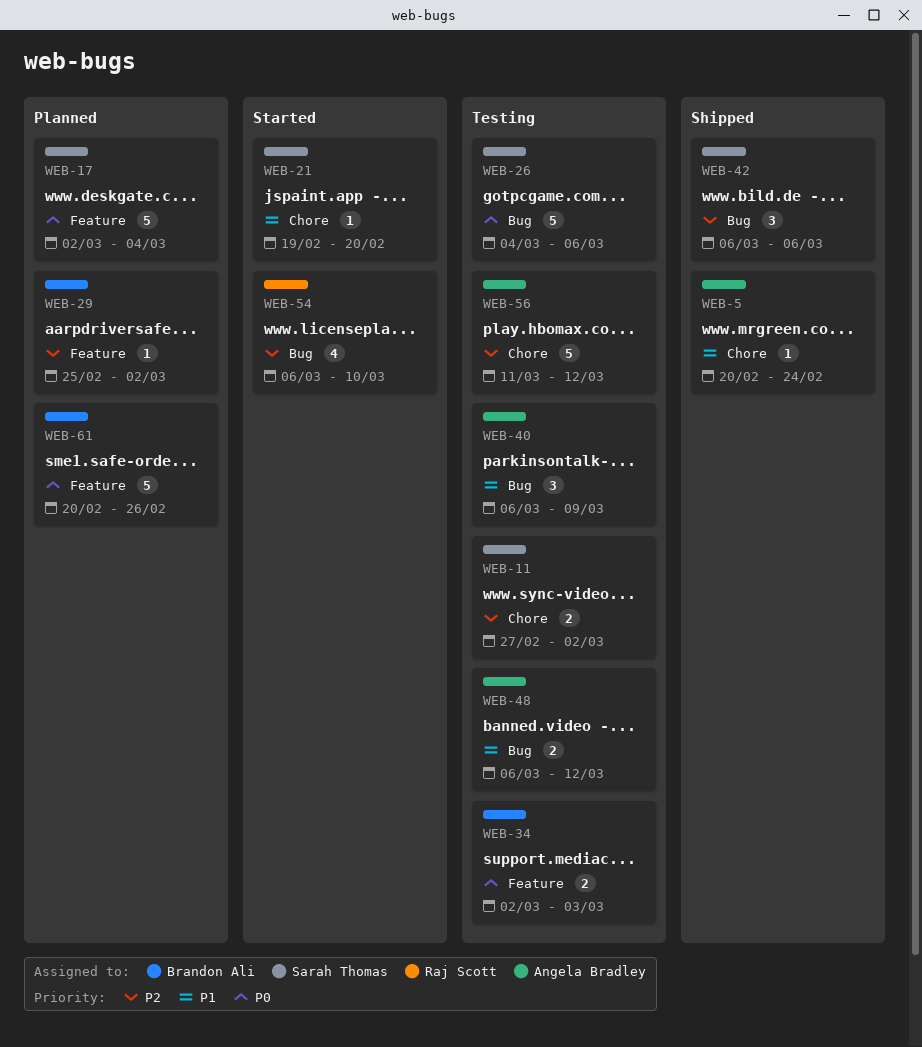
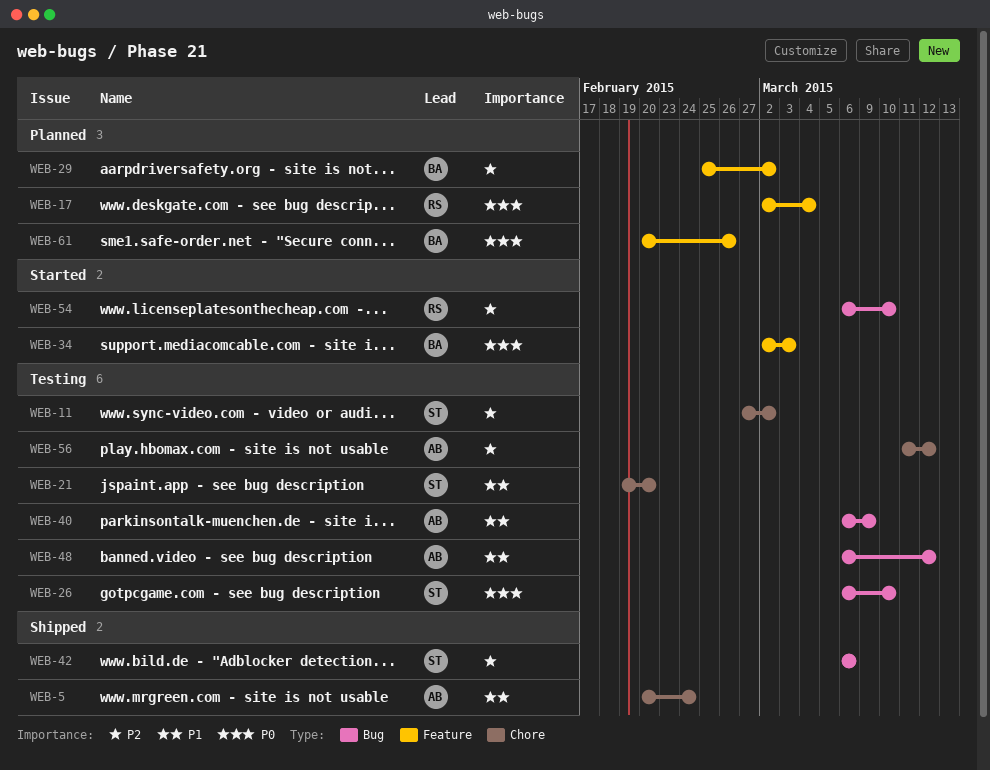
WEB-17, owner: Sarah Thomas -> Raj Scott
WEB-21, status: Started -> Testing
WEB-26, start: Mar 4 -> Mar 6
WEB-26, due: Mar 6 -> Mar 10
WEB-34, status: Testing -> Started

